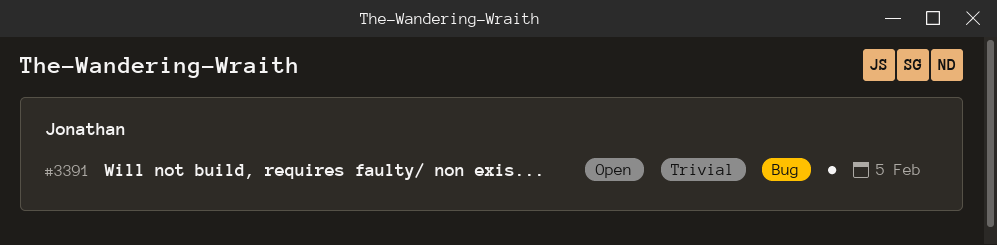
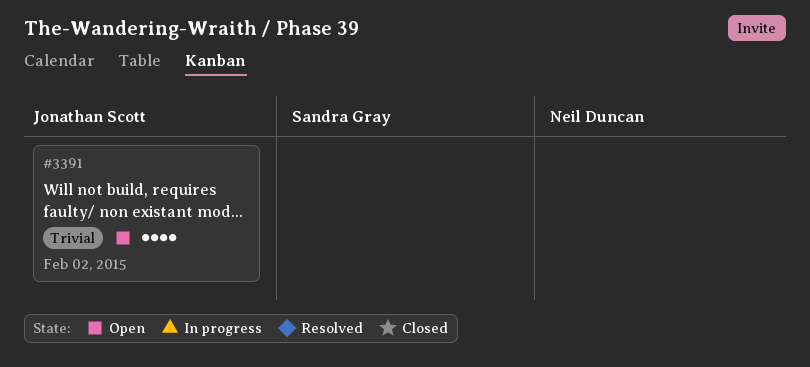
#3391, estimate: 1 -> 4
#3391, due: Feb 5 -> Feb 2

